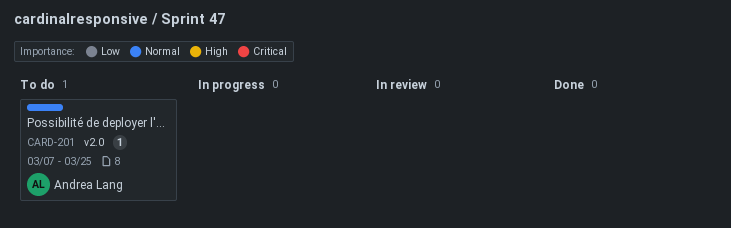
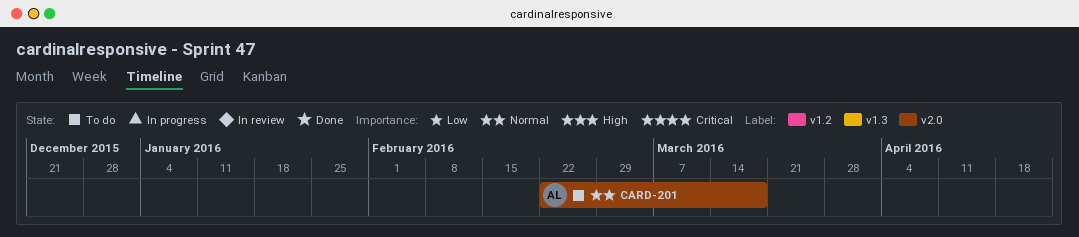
CARD-201, start: Mar 7 -> Feb 22
CARD-201, due: Mar 25 -> Mar 18

